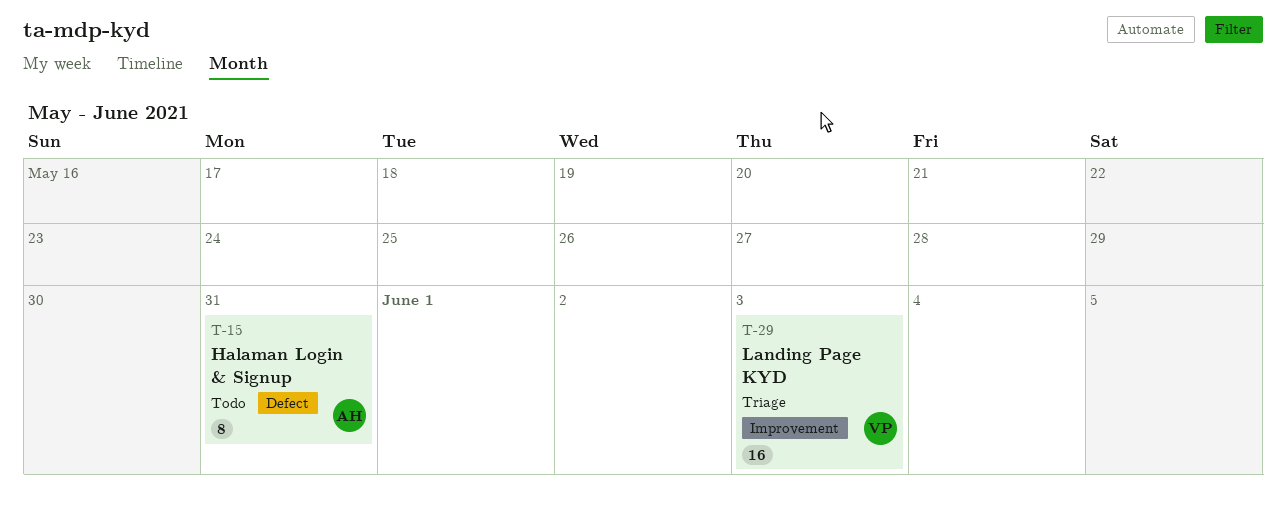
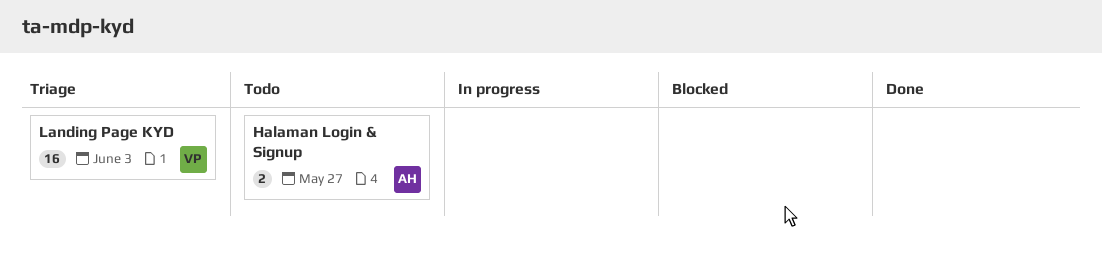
Halaman Login & Signup, estimate: 8 -> 2
Halaman Login & Signup, due: May 31 -> May 27

